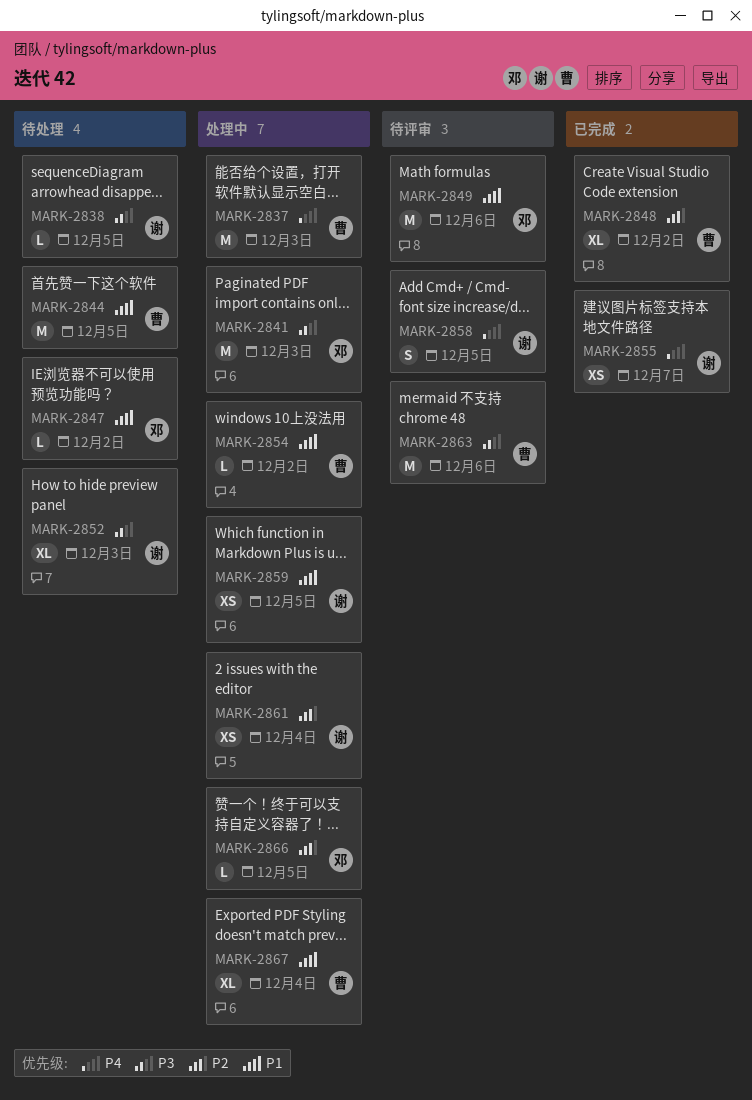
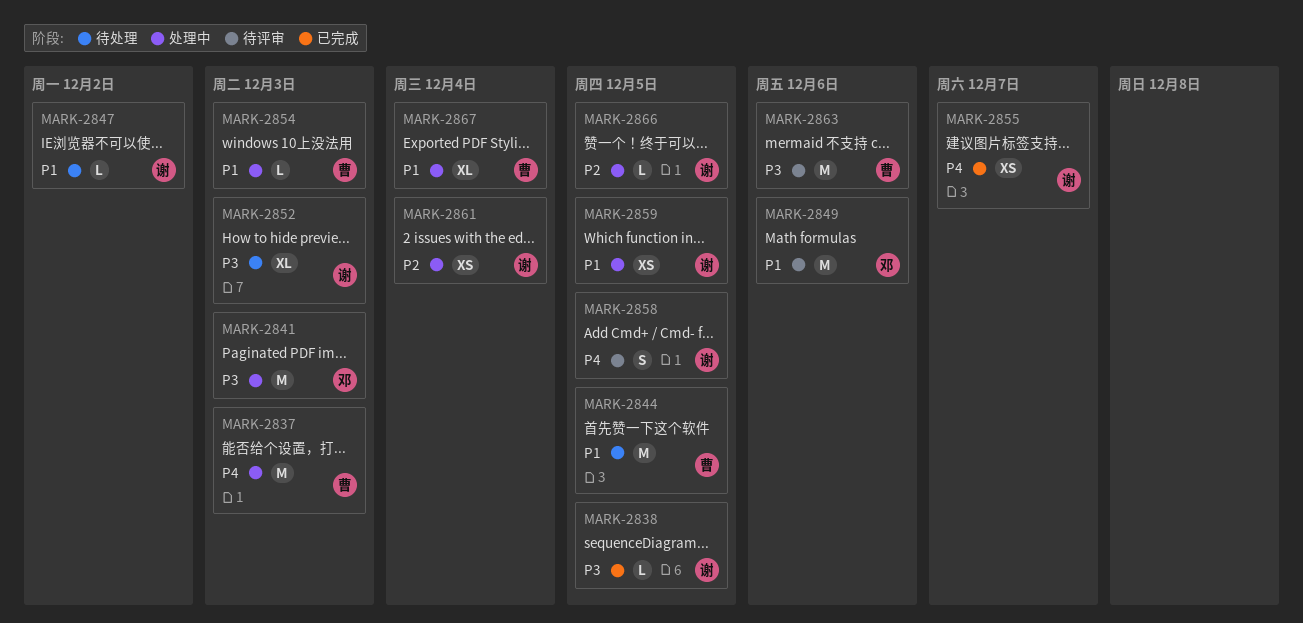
MARK-2838, status: 待处理 -> 已完成
MARK-2847, owner: 邓 -> 谢
MARK-2848: present -> none
MARK-2854, due: Dec 2 -> Dec 3
MARK-2866, owner: 邓 -> 谢

